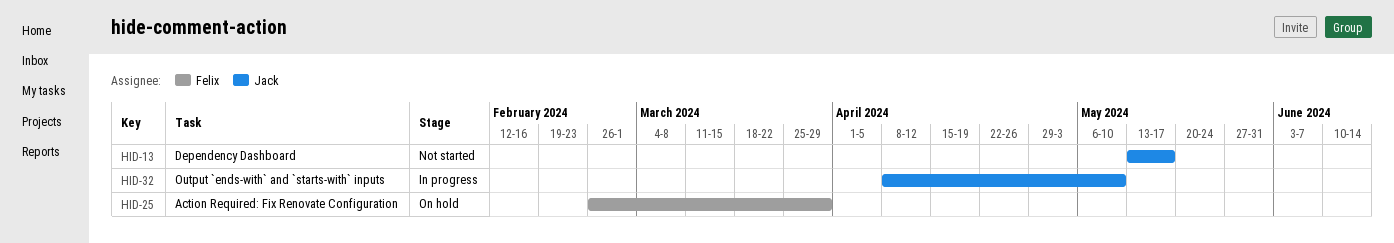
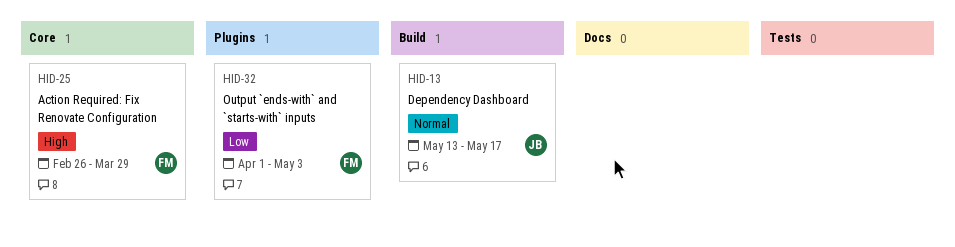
HID-32, owner: Jack -> Felix
HID-32, start: Apr 8 -> Apr 1
HID-32, due: May 10 -> May 3

